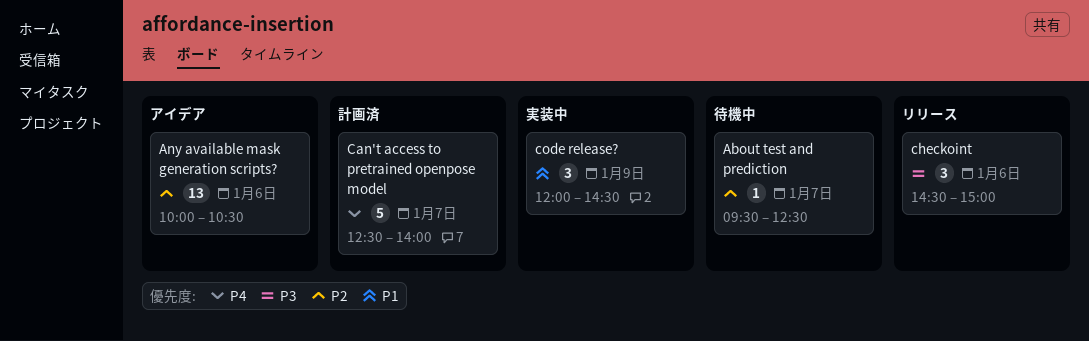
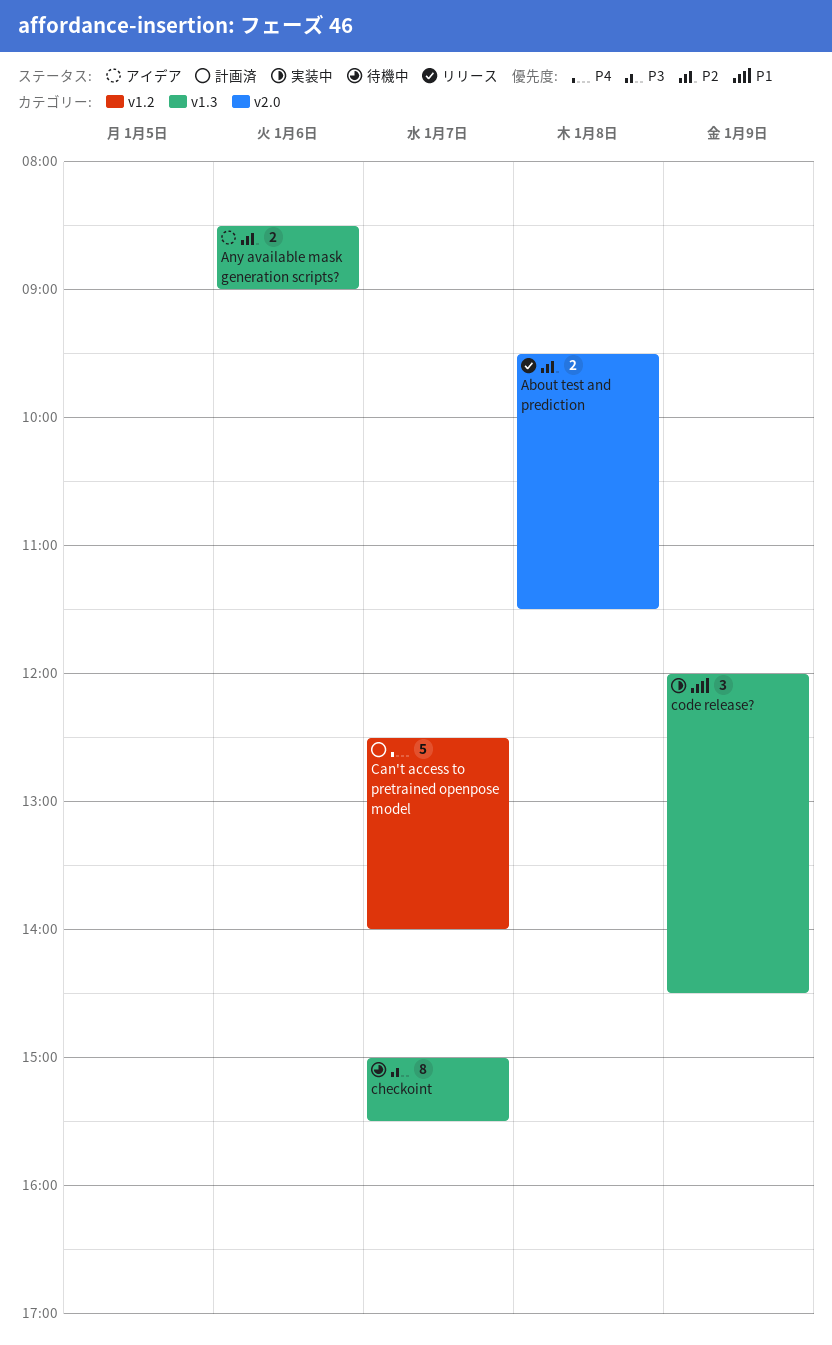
About test and prediction, status: 待機中 -> リリース
About test and prediction, estimate: 1 -> 2
About test and prediction, day: Jan 7 -> Jan 8
About test and prediction, ends: 12:30 -> 11:30
Any available mask generation scripts?, estimate: 13 -> 2
Any available mask generation scripts?, begins: 10:00 -> 08:30
Any available mask generation scripts?, ends: 10:30 -> 09:00
checkoint, status: リリース -> 待機中
checkoint, estimate: 3 -> 8
checkoint, day: Jan 6 -> Jan 7
checkoint, begins: 14:30 -> 15:00
checkoint, ends: 15:00 -> 15:30

